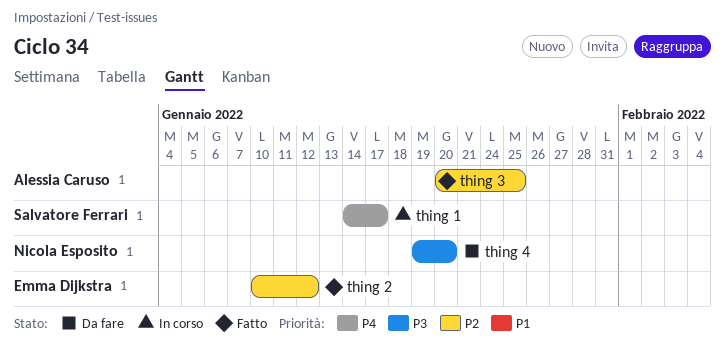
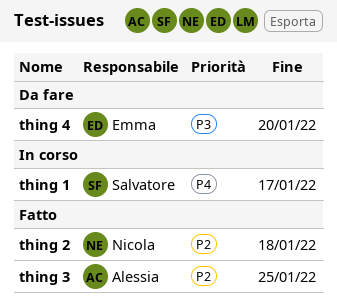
thing 2, owner: Emma Dijkstra -> Nicola Esposito
thing 2, due: Jan 12 -> Jan 18
thing 4, owner: Nicola Esposito -> Emma Dijkstra

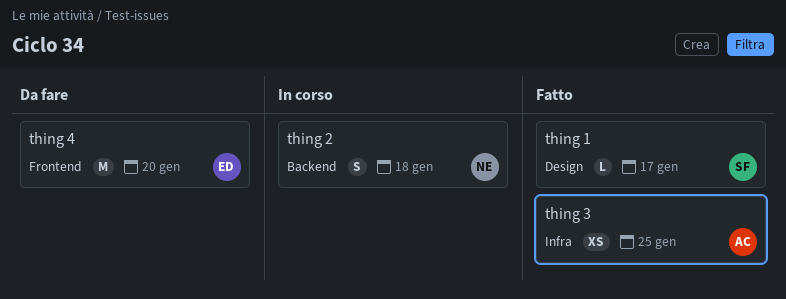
thing 1, status: In corso -> Fatto
thing 2, status: Fatto -> In corso

